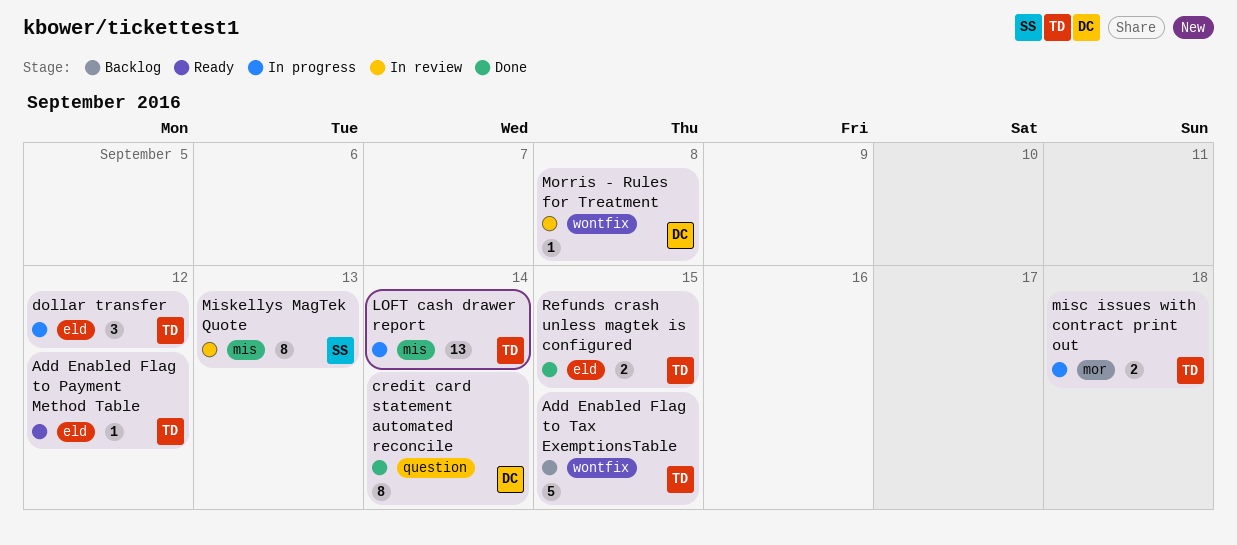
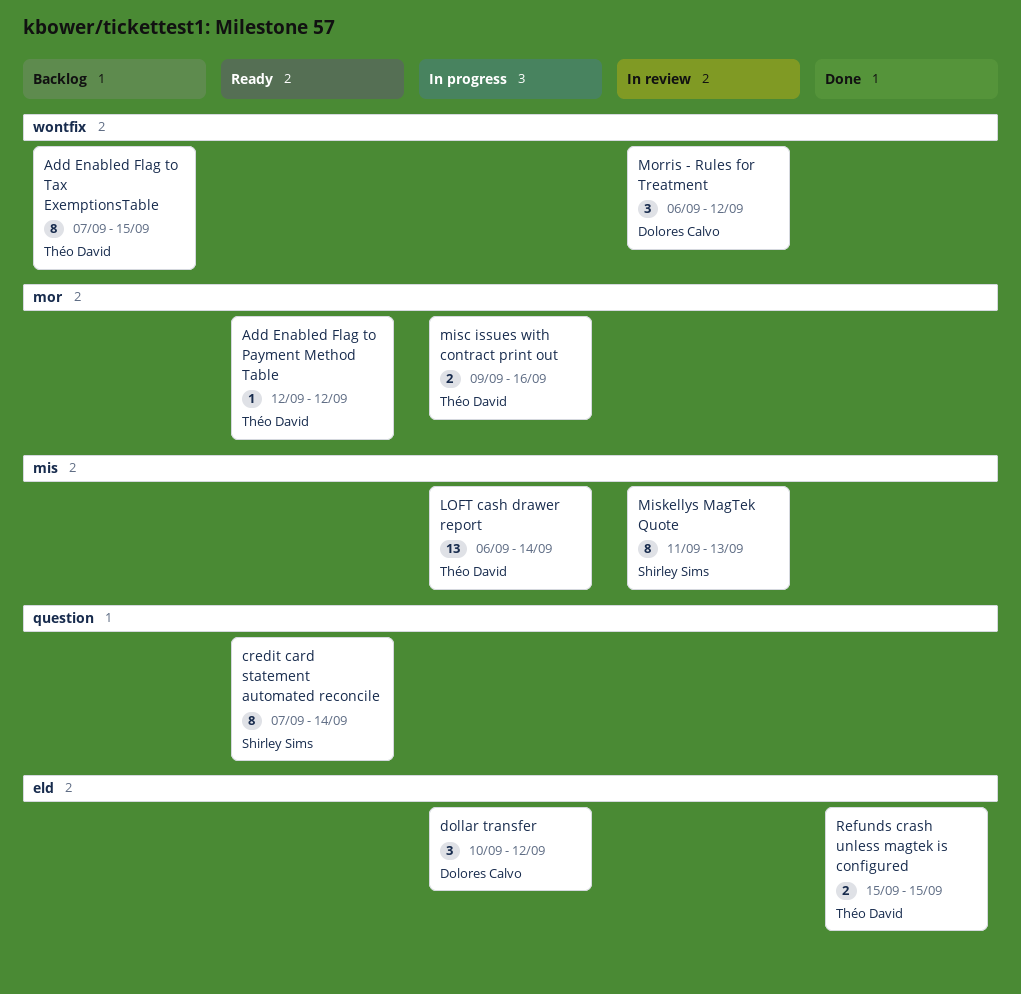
Add Enabled Flag to Payment Method Table, label: eld -> mor
Add Enabled Flag to Tax ExemptionsTable, estimate: 5 -> 8
credit card statement automated reconcile, status: Done -> Ready
credit card statement automated reconcile, owner: Dolores Calvo -> Shirley Sims
dollar transfer, owner: Théo David -> Dolores Calvo
misc issues with contract print out, due: Sep 18 -> Sep 16
Morris - Rules for Treatment, estimate: 1 -> 3
Morris - Rules for Treatment, due: Sep 8 -> Sep 12

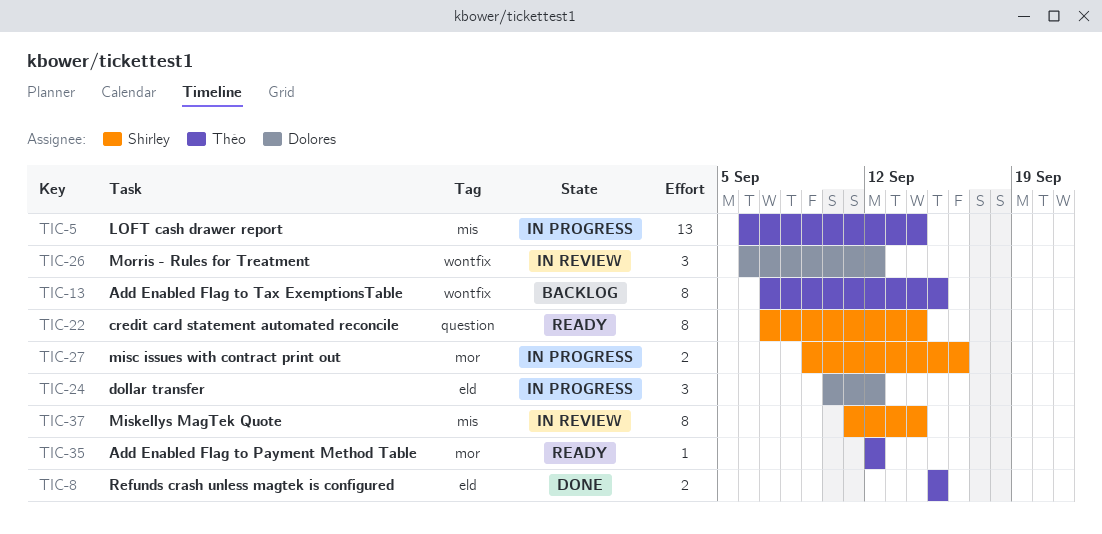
misc issues with contract print out, owner: Théo David -> Shirley Sims
Miskellys MagTek Quote, due: Sep 13 -> Sep 14

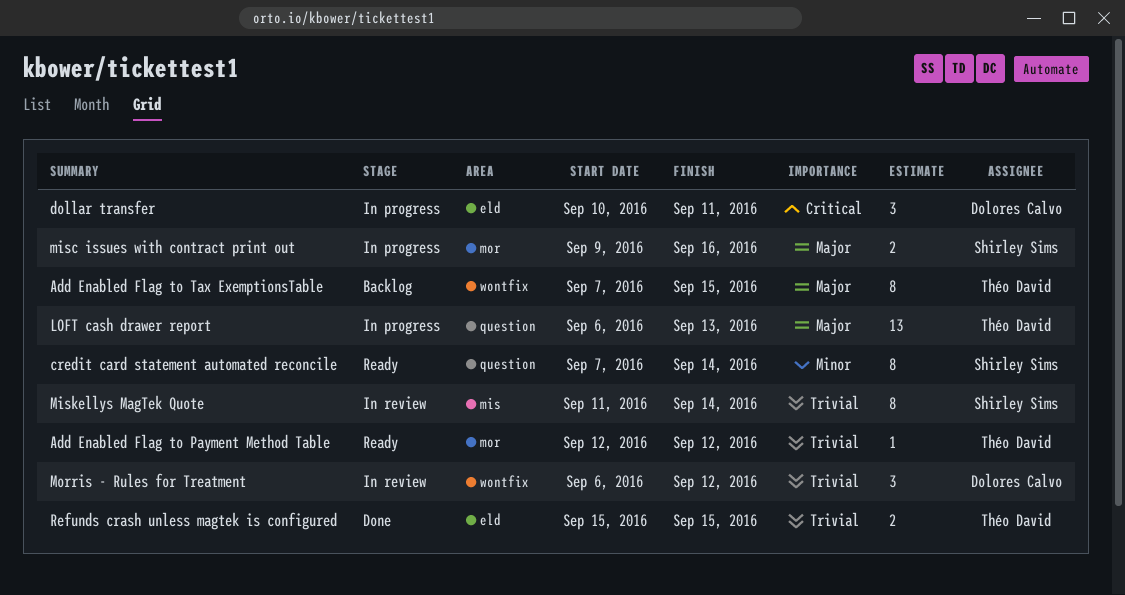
dollar transfer, due: Sep 12 -> Sep 11
LOFT cash drawer report, label: mis -> question
LOFT cash drawer report, due: Sep 14 -> Sep 13

